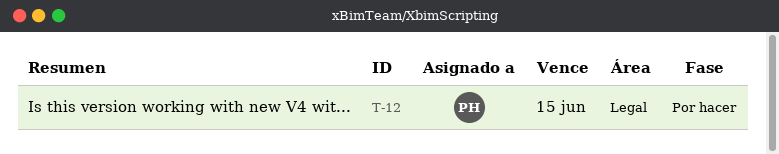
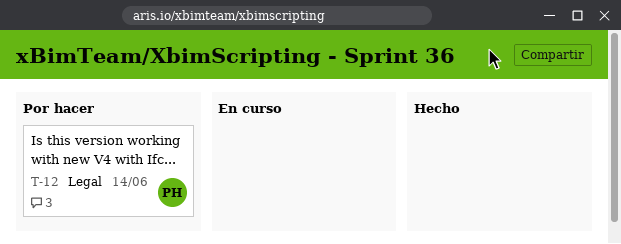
T-12, due: Jun 15 -> Jun 14

